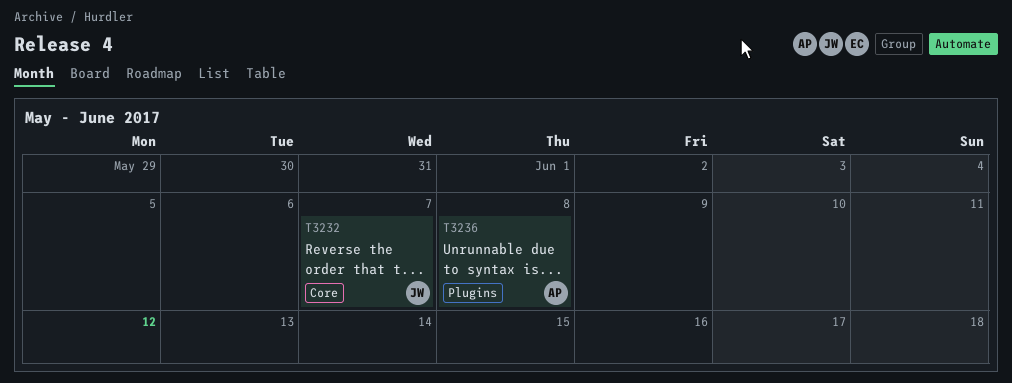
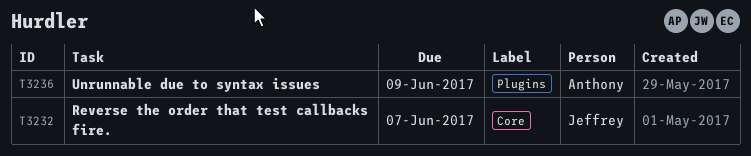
T3236, due: Jun 8 -> Jun 9

